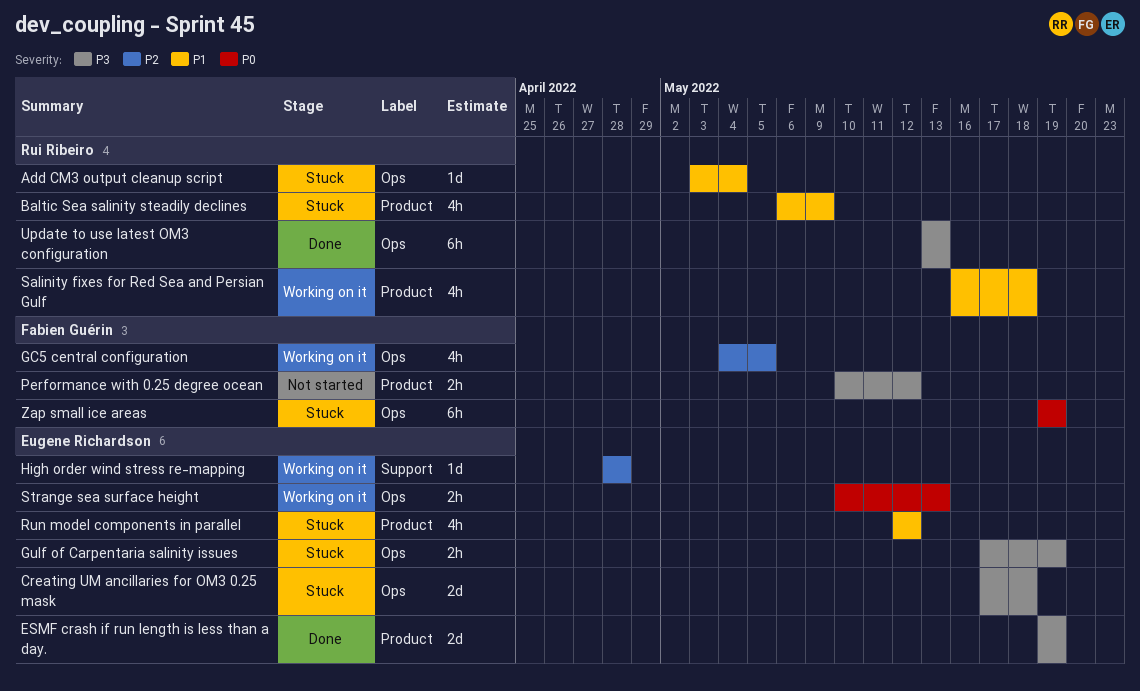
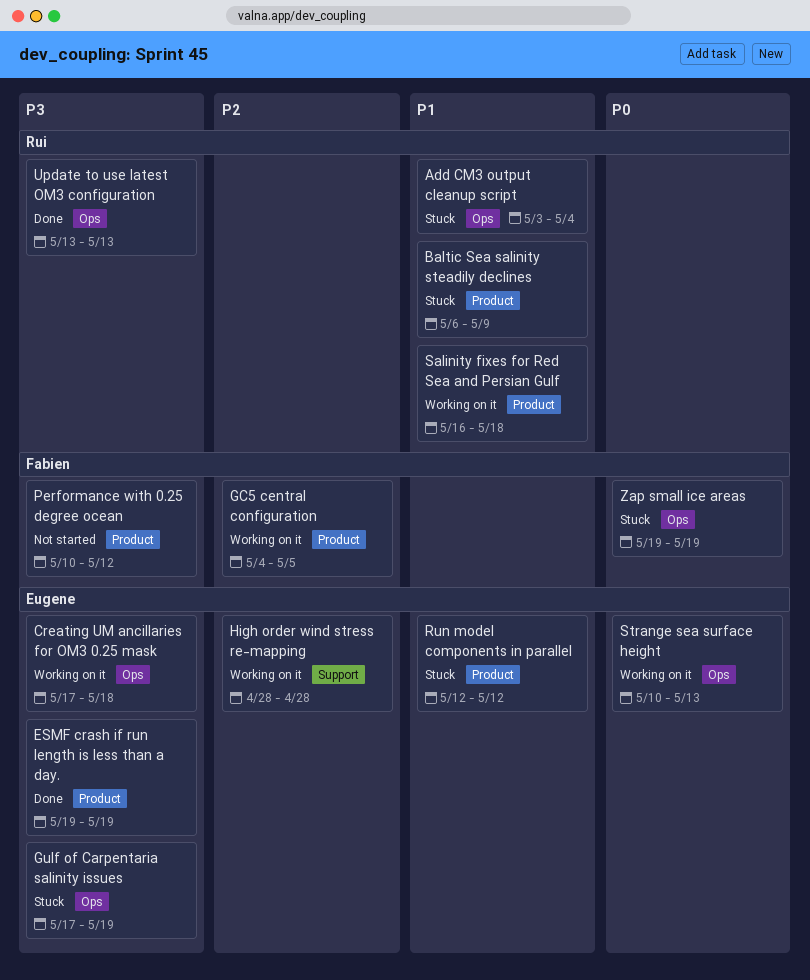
Creating UM ancillaries for OM3 0.25 mask, status: Stuck -> Working on it
GC5 central configuration, label: Ops -> Product

